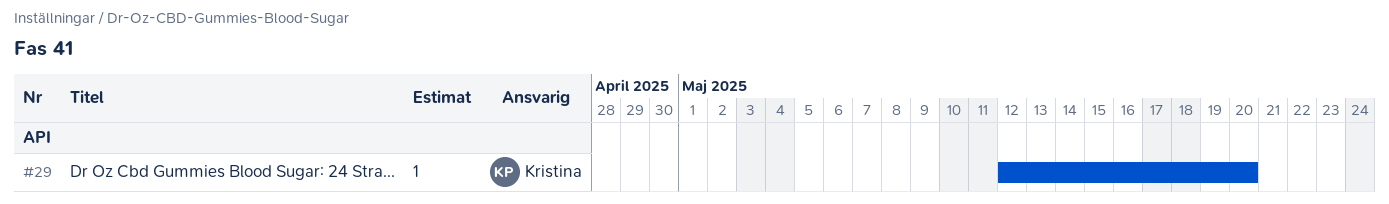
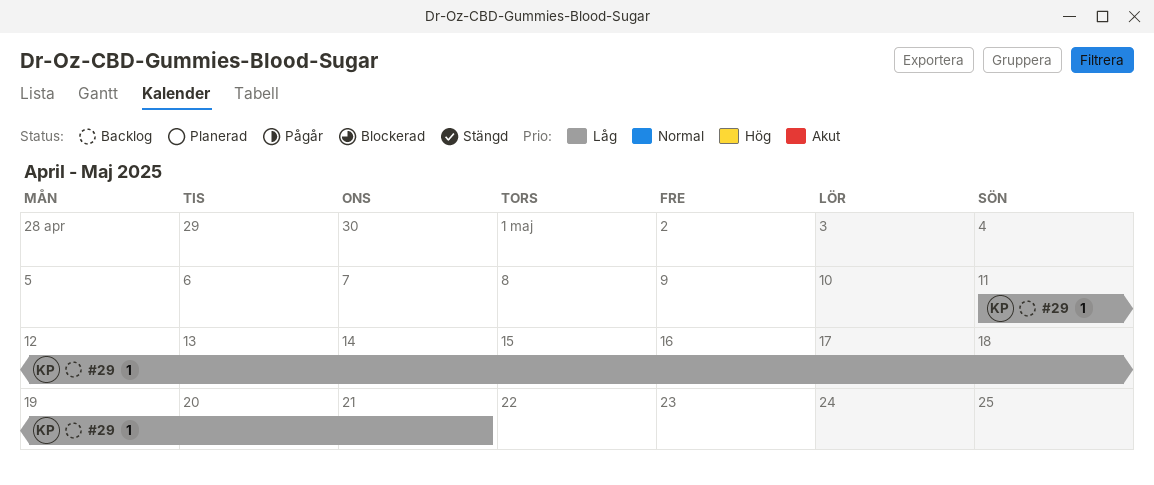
#29, start: May 12 -> May 11
#29, due: May 20 -> May 21

